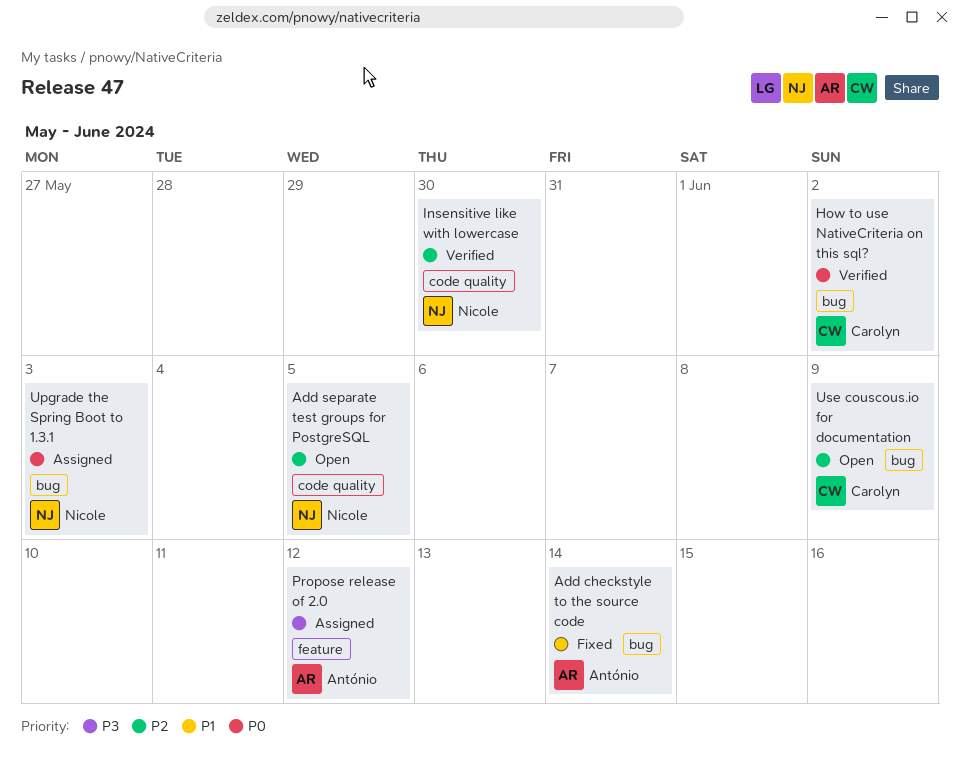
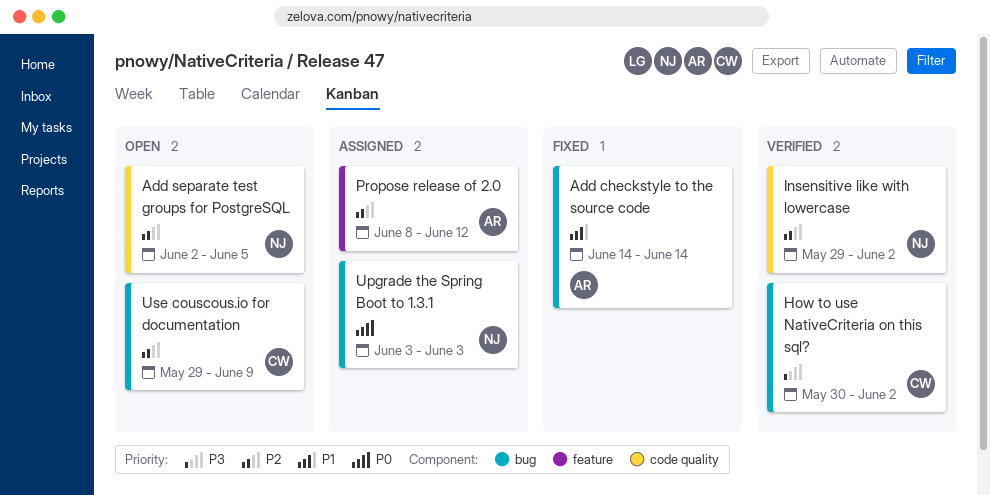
How to use NativeCriteria on this sql?, priority: P0 -> P3
Insensitive like with lowercase, due: May 30 -> Jun 2
Propose release of 2.0, priority: P3 -> P2

